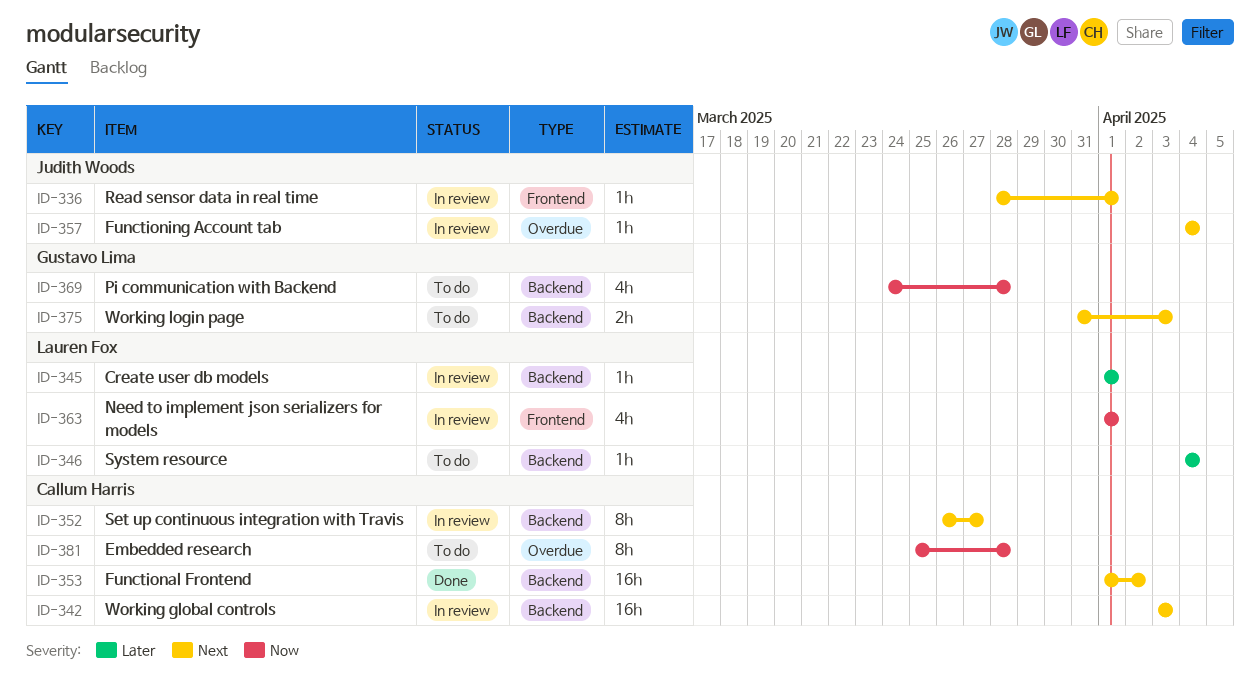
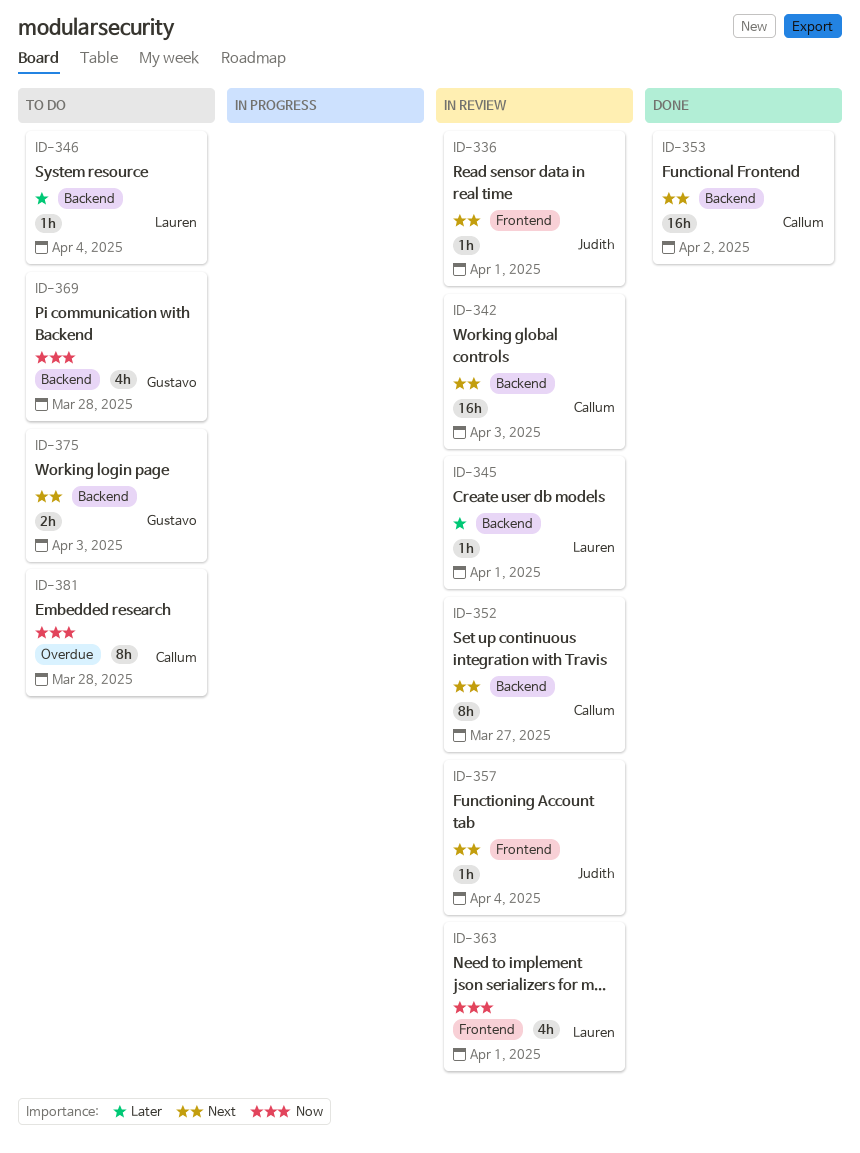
ID-357, label: Overdue -> Frontend

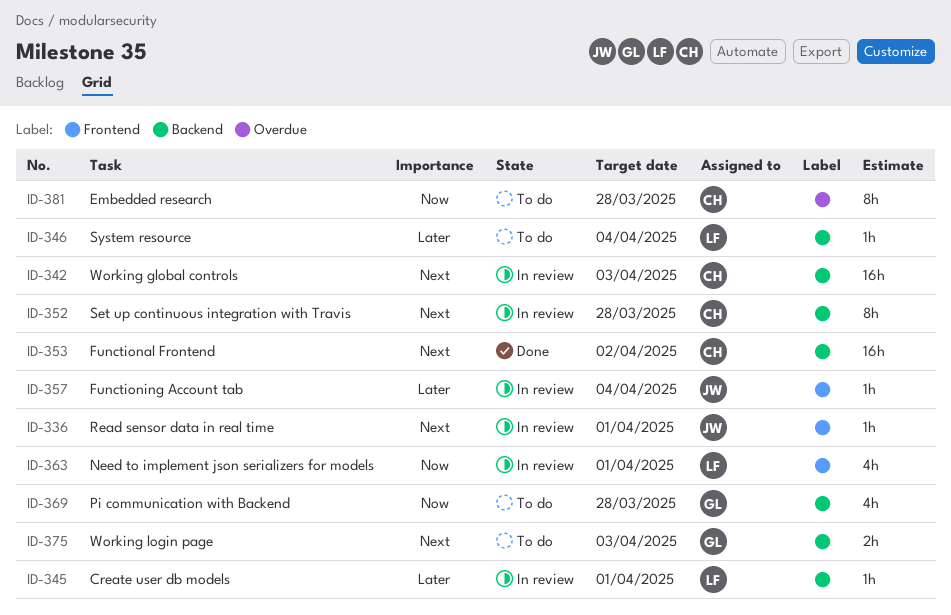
ID-352, due: Mar 27 -> Mar 28
ID-357, priority: Next -> Later

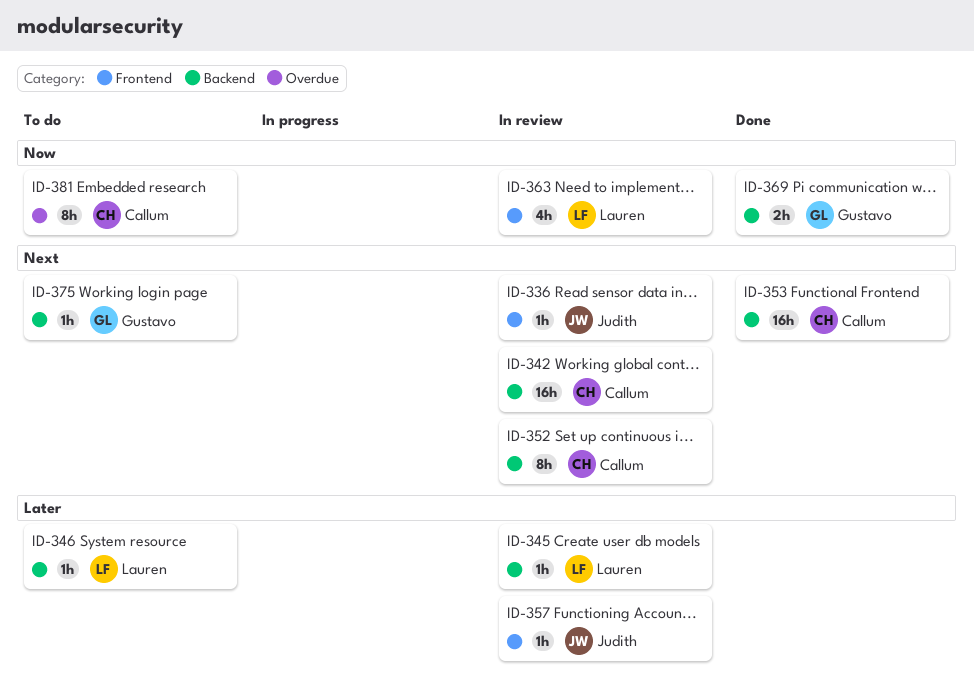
ID-369, status: To do -> Done
ID-369, estimate: 4h -> 2h
ID-375, estimate: 2h -> 1h

